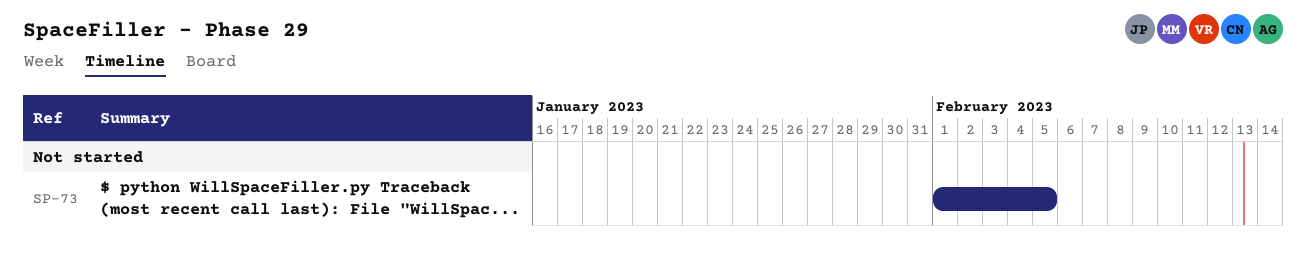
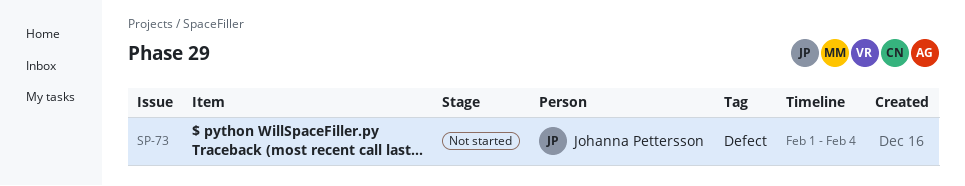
SP-73, due: Feb 5 -> Feb 4

